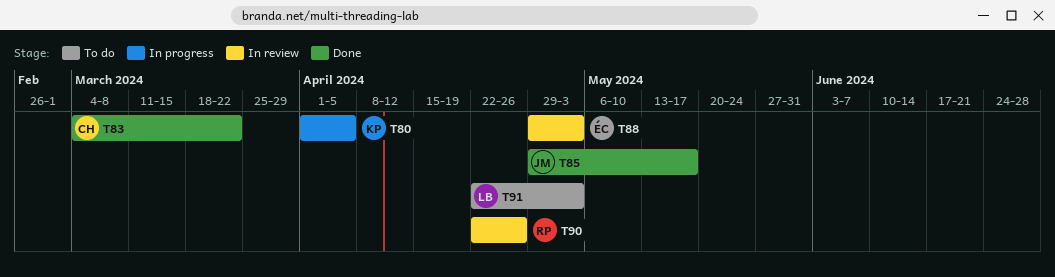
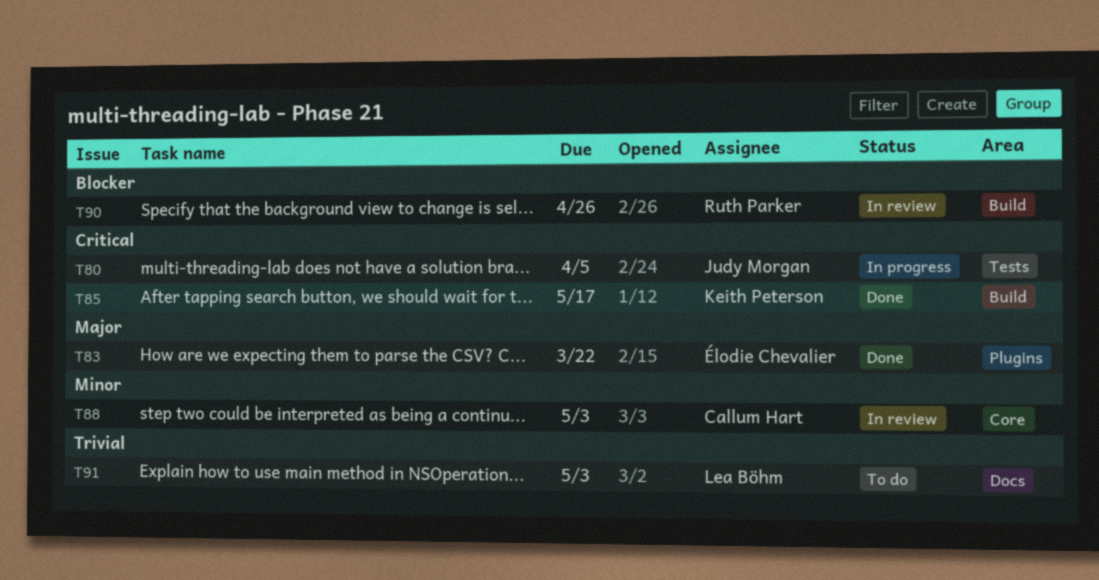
T80, owner: Keith Peterson -> Judy Morgan
T83, owner: Callum Hart -> Élodie Chevalier
T85, owner: Judy Morgan -> Keith Peterson
T88, owner: Élodie Chevalier -> Callum Hart

